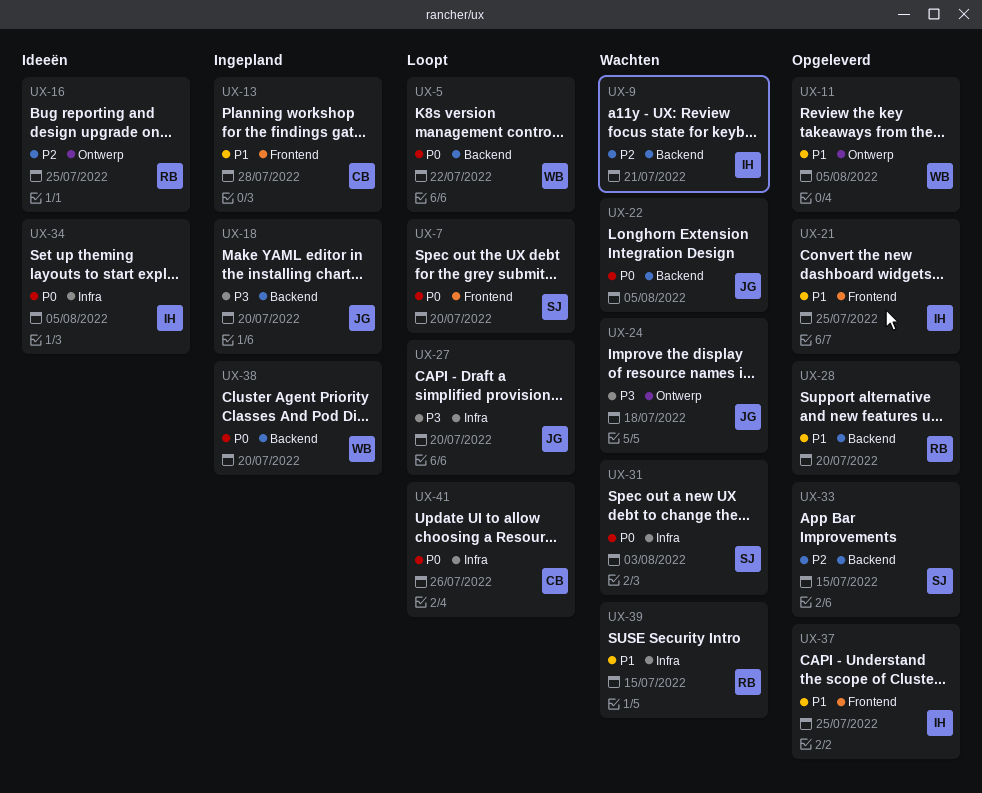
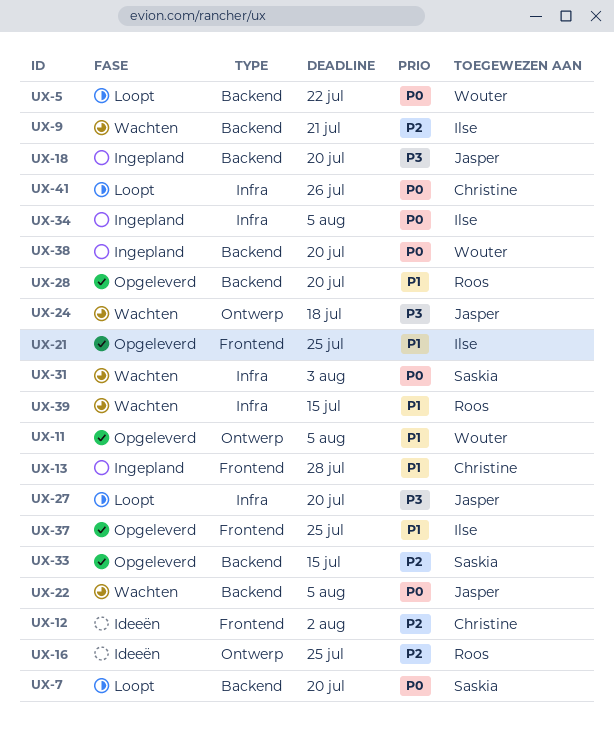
UX-7, label: Frontend -> Backend
UX-12: none -> present
UX-34, status: Ideeën -> Ingepland

